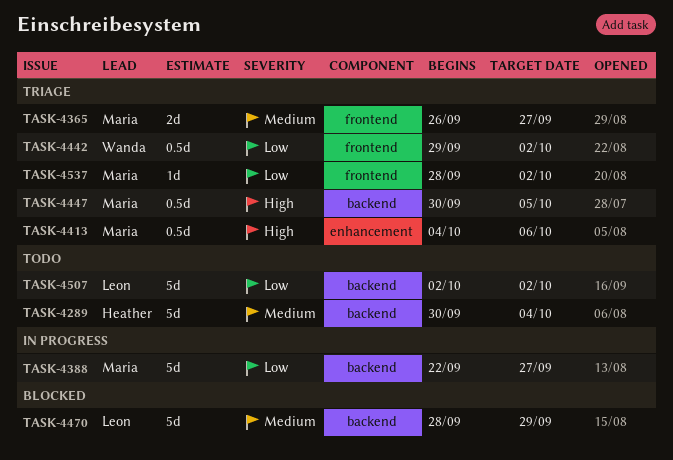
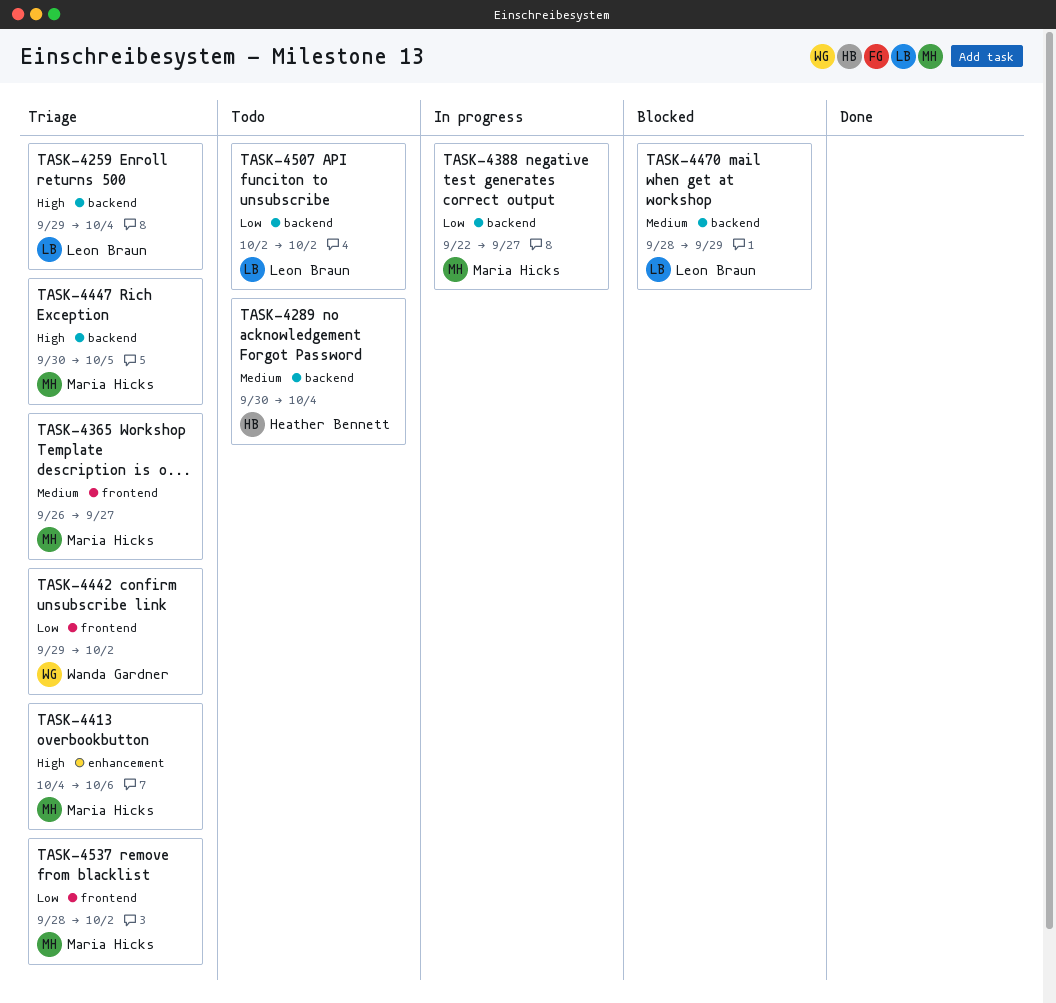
TASK-4259: none -> present

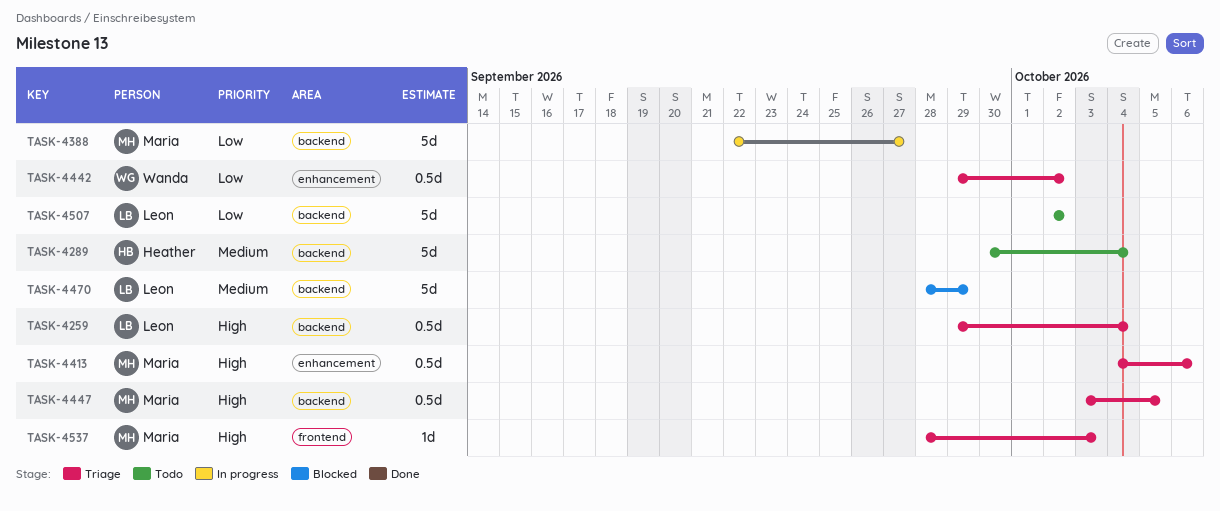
TASK-4365: present -> none
TASK-4442, label: frontend -> enhancement
TASK-4447, start: Sep 30 -> Oct 3
TASK-4537, priority: Low -> High
TASK-4537, due: Oct 2 -> Oct 3

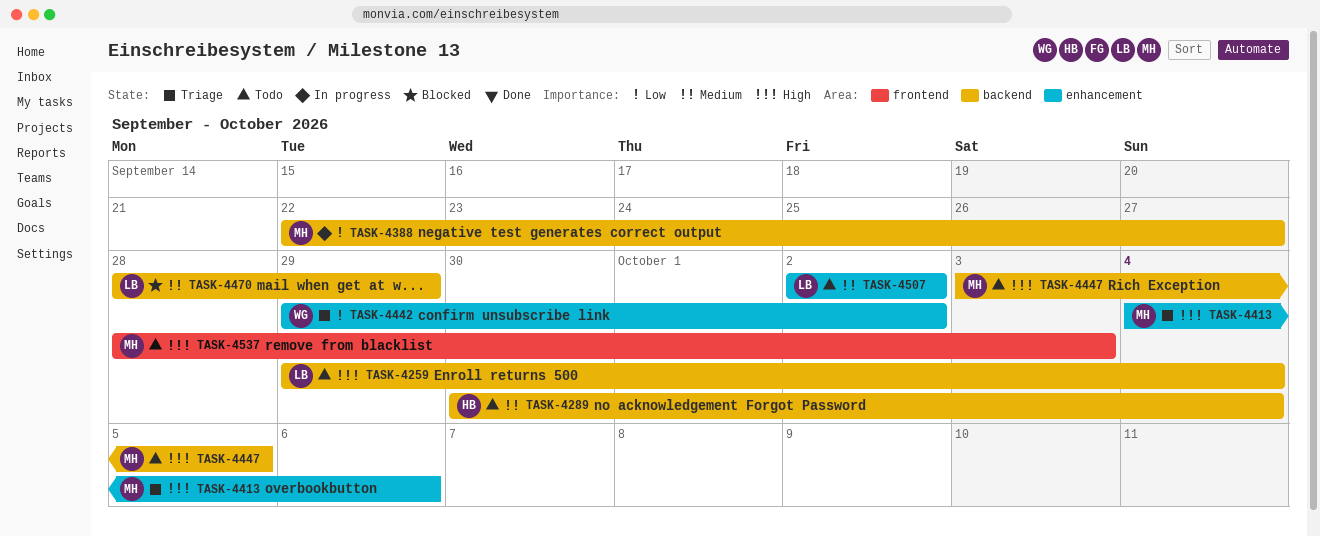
TASK-4259, status: Triage -> Todo
TASK-4447, status: Triage -> Todo
TASK-4507, priority: Low -> Medium
TASK-4507, label: backend -> enhancement
TASK-4537, status: Triage -> Todo

